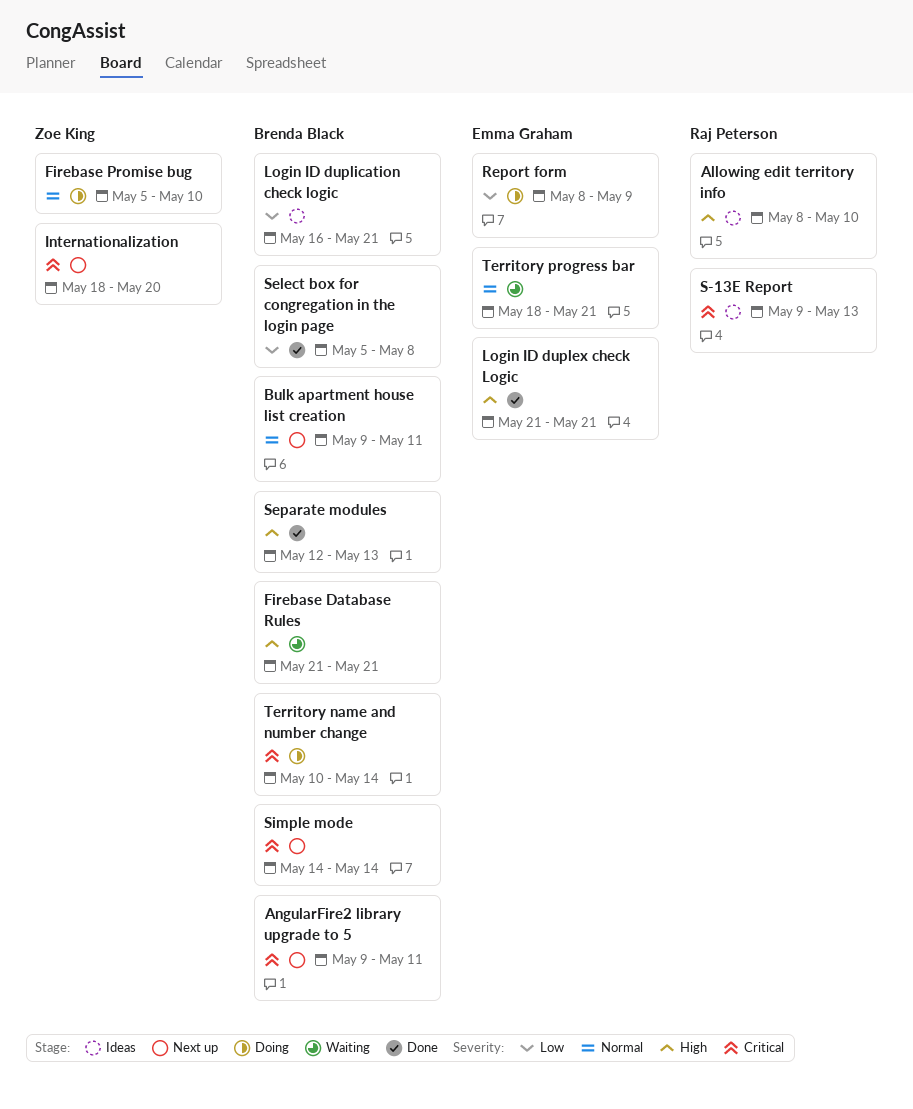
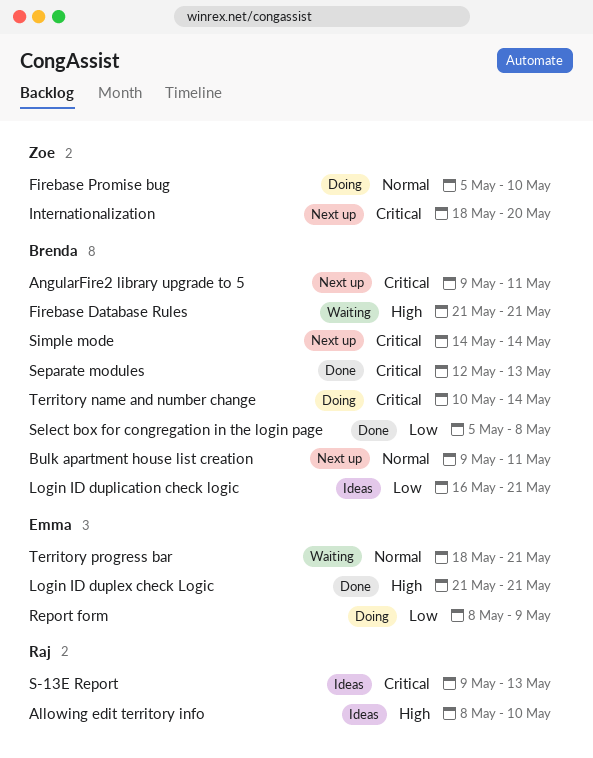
Separate modules, priority: High -> Critical

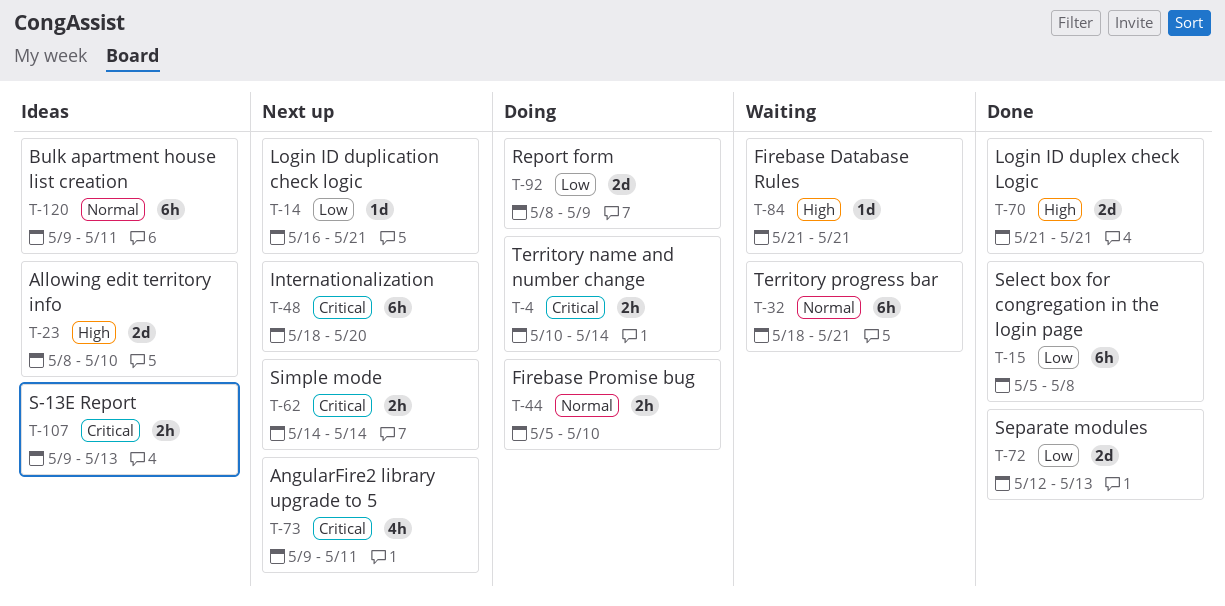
Bulk apartment house list creation, status: Next up -> Ideas
Login ID duplication check logic, status: Ideas -> Next up
Separate modules, priority: Critical -> Low

